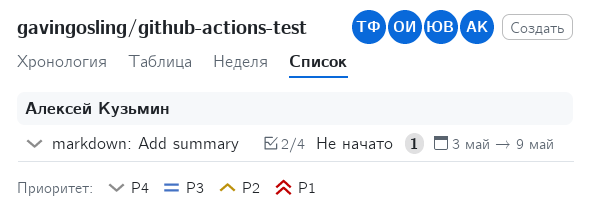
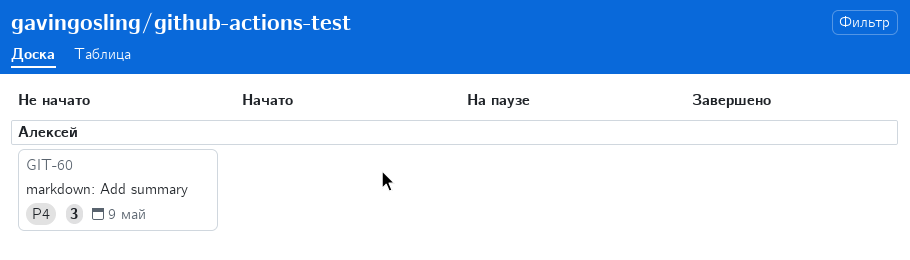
markdown: Add summary, estimate: 1 -> 3

